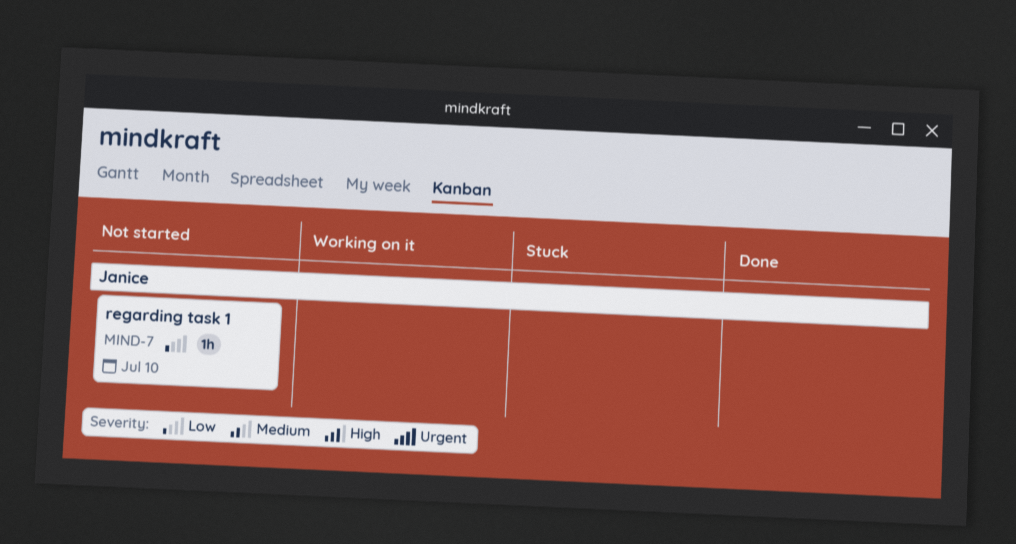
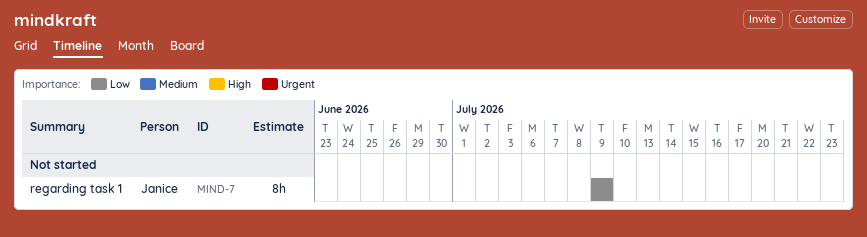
MIND-7, estimate: 1h -> 8h
MIND-7, due: Jul 10 -> Jul 9

